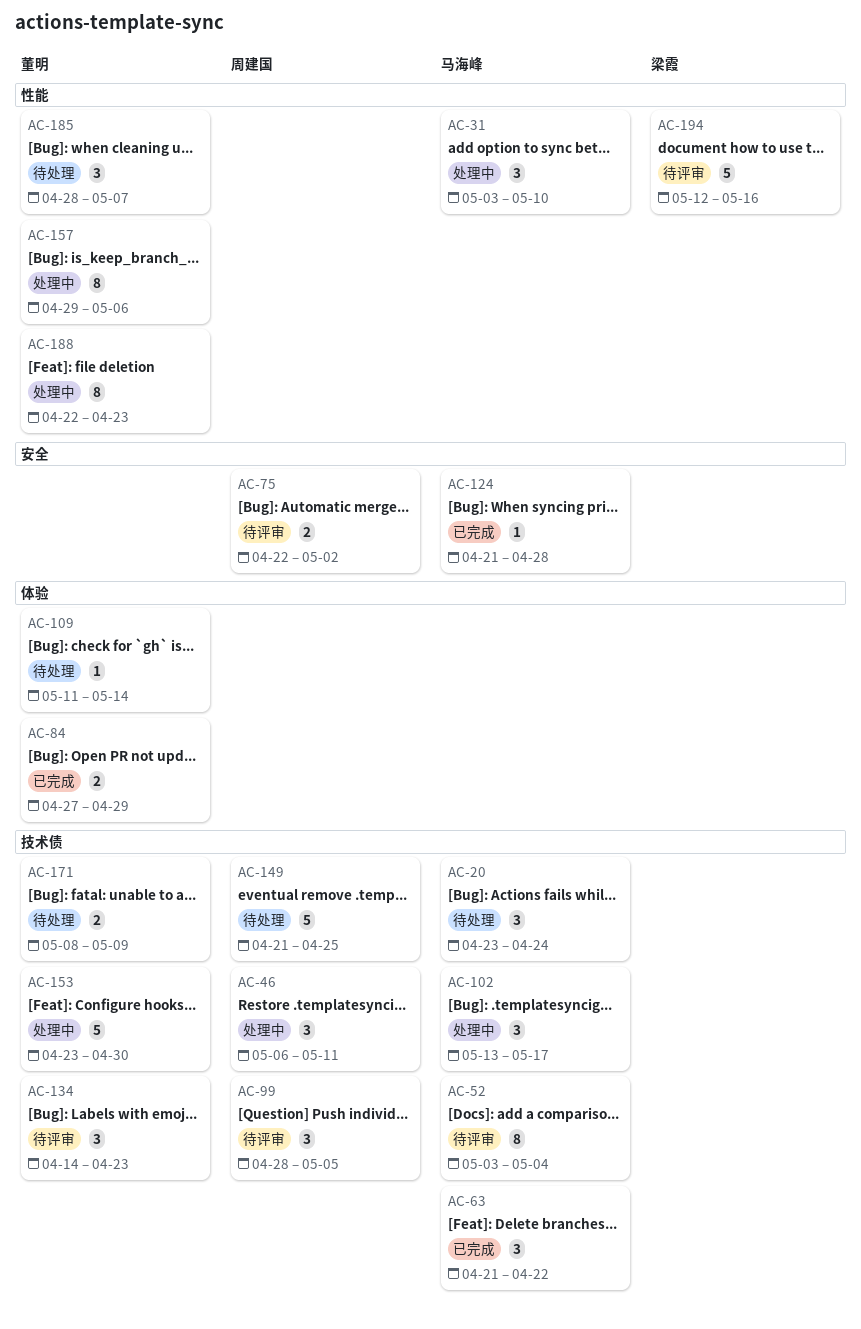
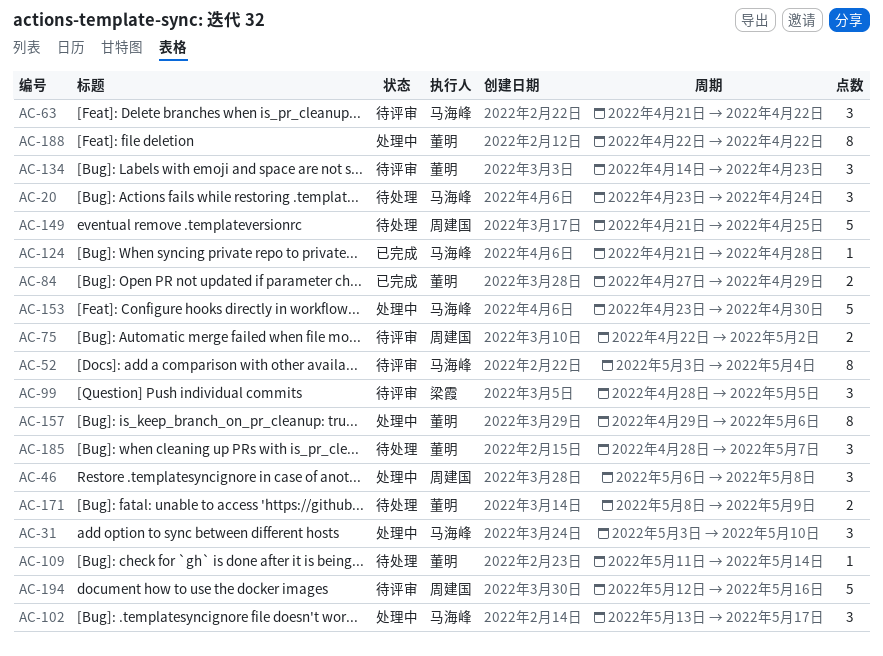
AC-46, due: May 11 -> May 8
AC-63, status: 已完成 -> 待评审
AC-99, owner: 周建国 -> 梁霞
AC-153, owner: 董明 -> 马海峰
AC-188, due: Apr 23 -> Apr 22
AC-194, owner: 梁霞 -> 周建国

